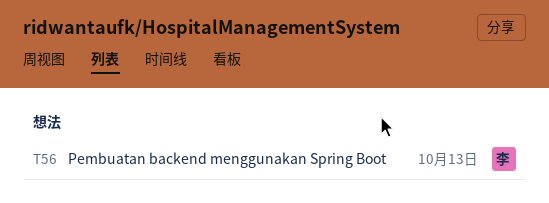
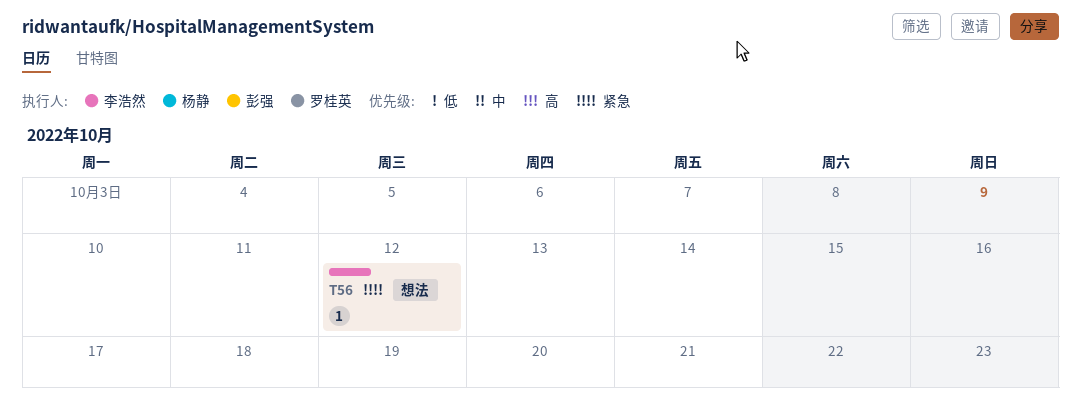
T56, due: Oct 13 -> Oct 12

